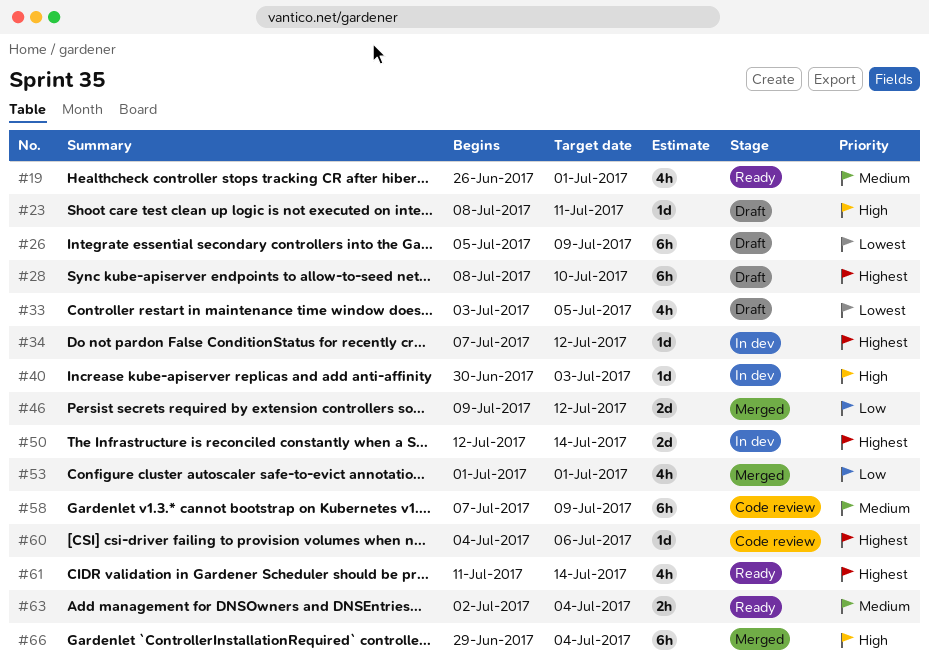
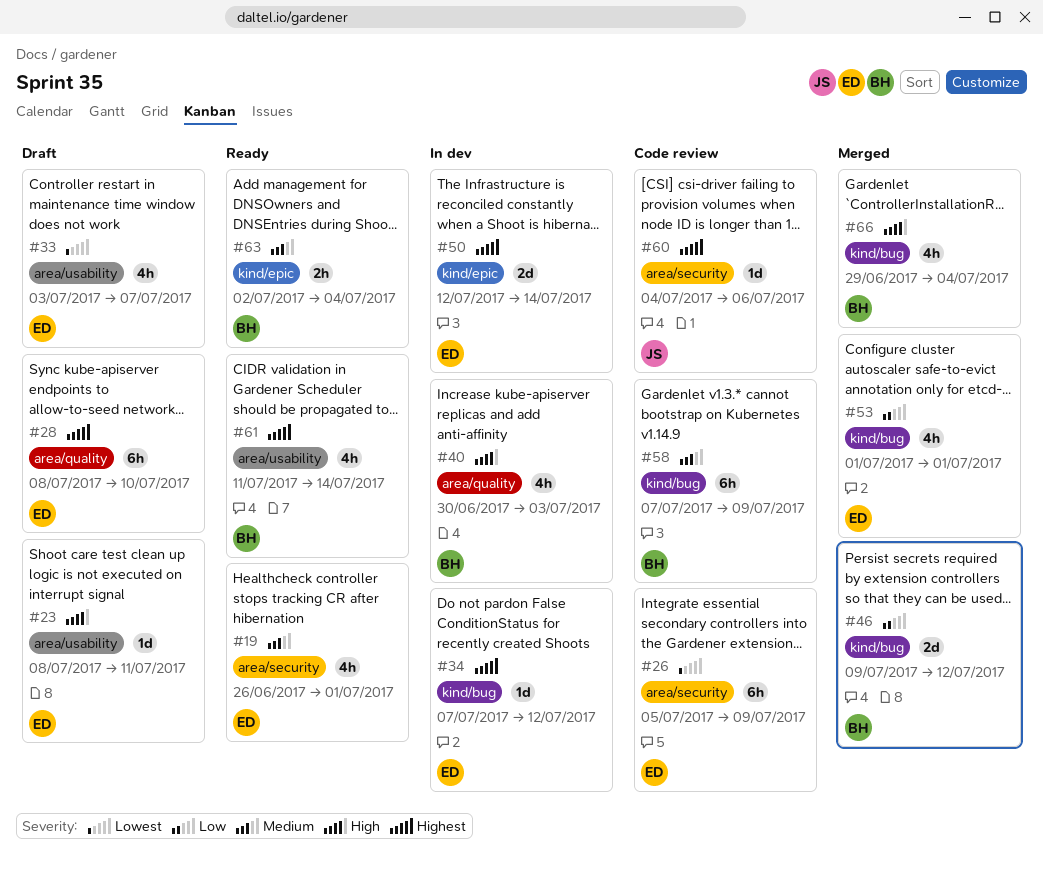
#26, status: Draft -> Code review
#33, due: Jul 5 -> Jul 7
#40, estimate: 1d -> 4h
#66, estimate: 6h -> 4h

